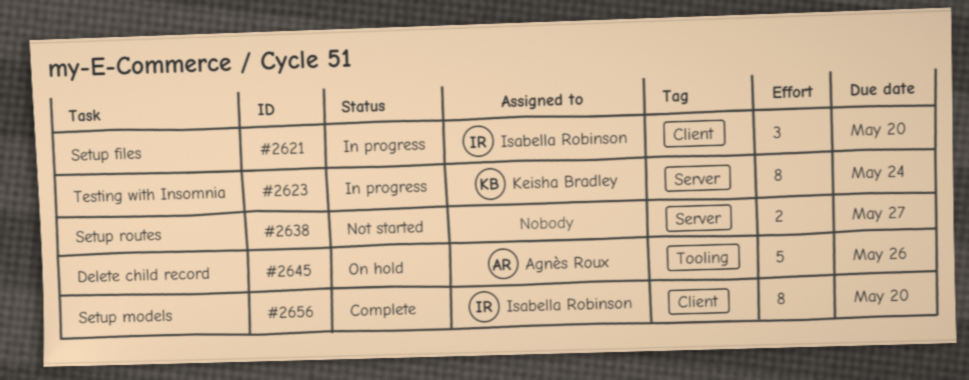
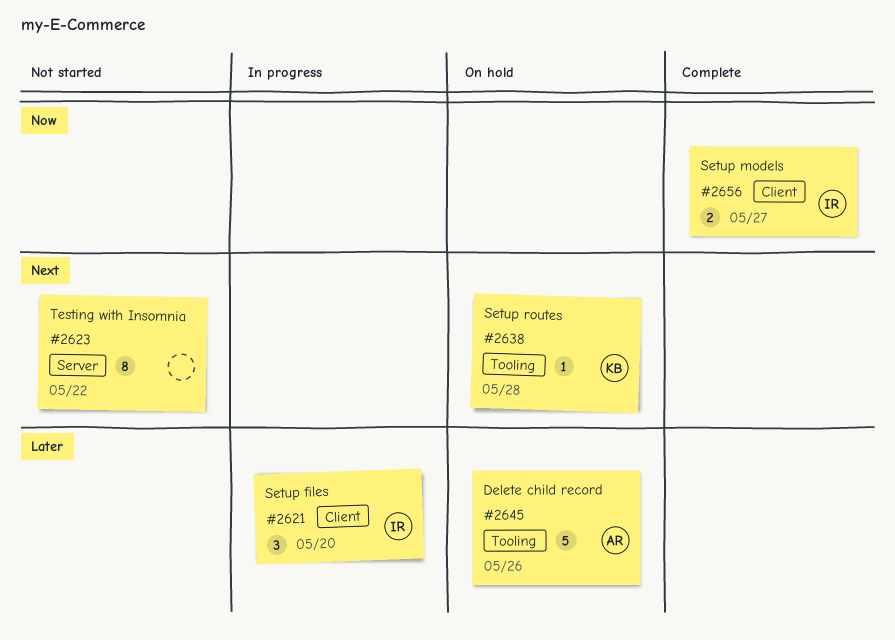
#2623, status: In progress -> Not started
#2623, owner: Keisha Bradley -> none
#2623, due: May 24 -> May 22
#2638, status: Not started -> On hold
#2638, owner: none -> Keisha Bradley
#2638, label: Server -> Tooling
#2638, estimate: 2 -> 1
#2638, due: May 27 -> May 28
#2656, estimate: 8 -> 2
#2656, due: May 20 -> May 27

